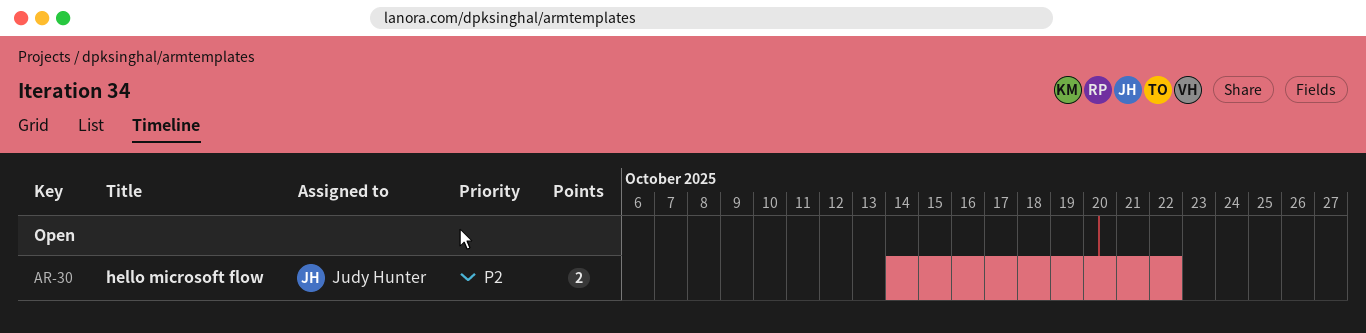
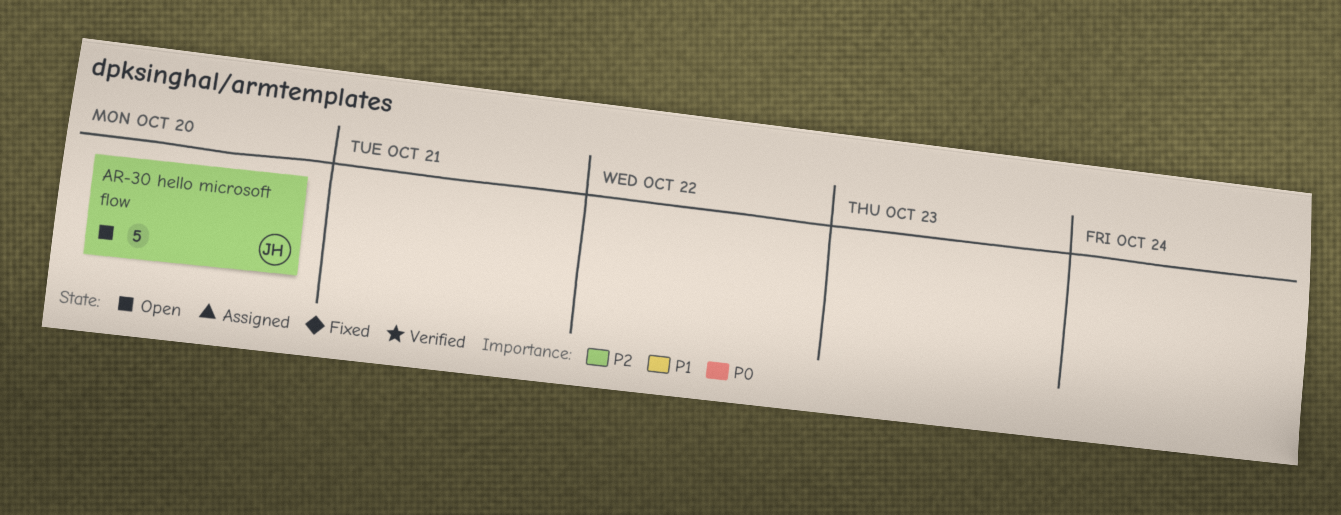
AR-30, estimate: 2 -> 5
AR-30, due: Oct 22 -> Oct 20

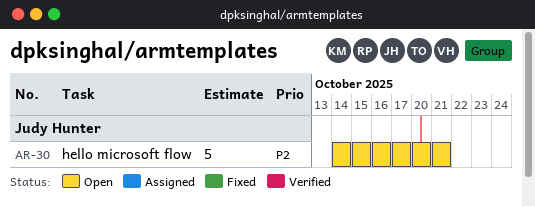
AR-30, due: Oct 20 -> Oct 21

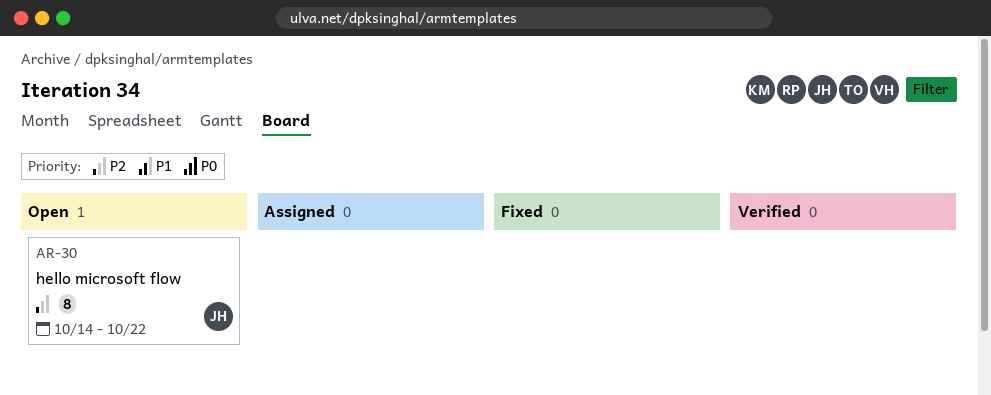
AR-30, estimate: 5 -> 8
AR-30, due: Oct 21 -> Oct 22

